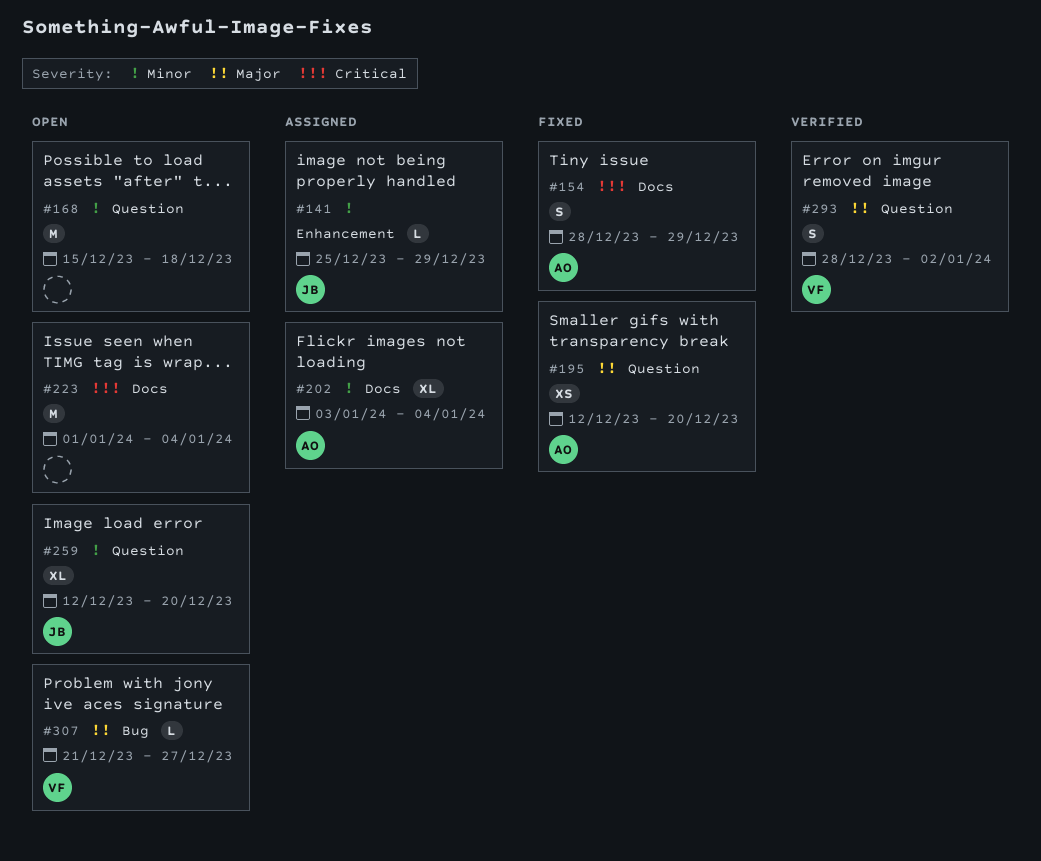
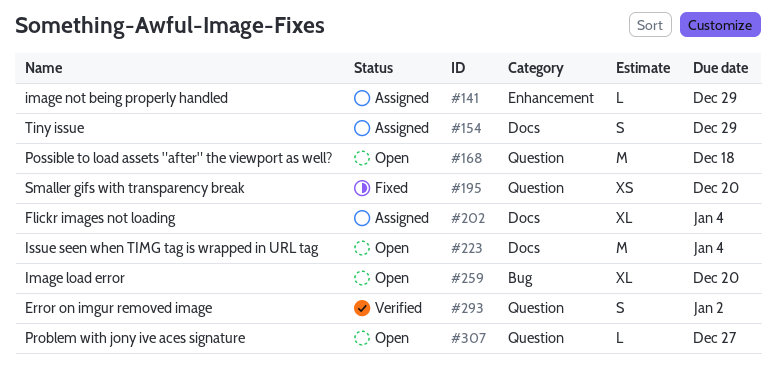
#154, status: Fixed -> Assigned
#259, label: Question -> Bug
#307, label: Bug -> Question

